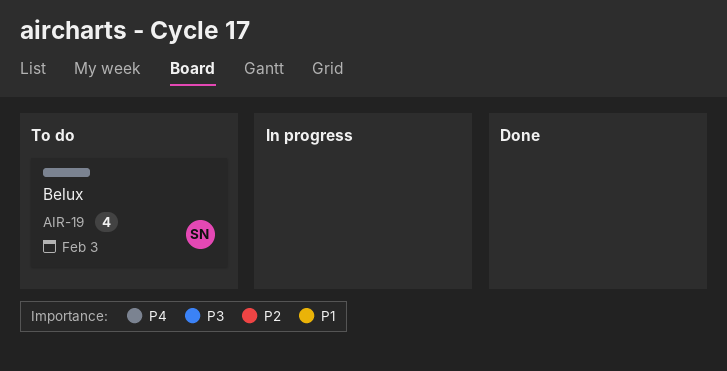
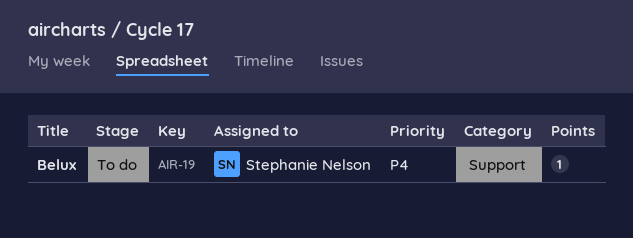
AIR-19, estimate: 4 -> 1

